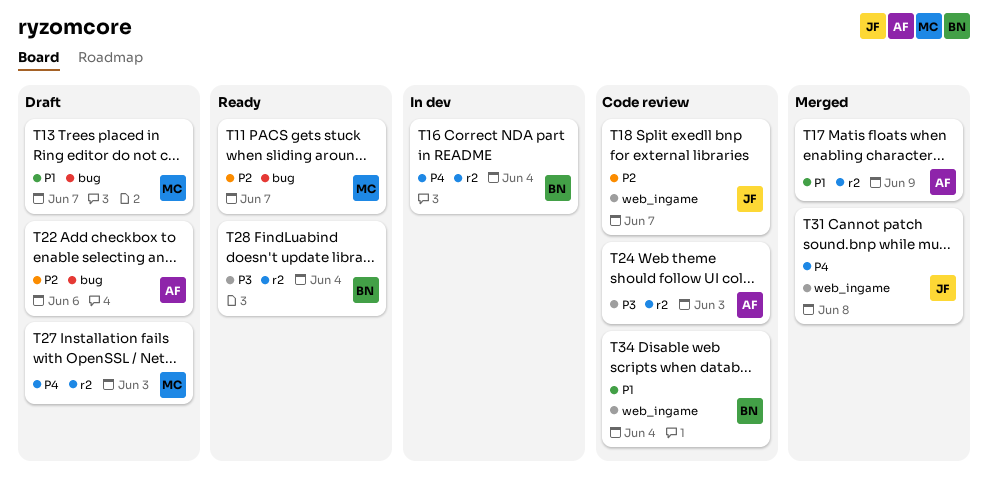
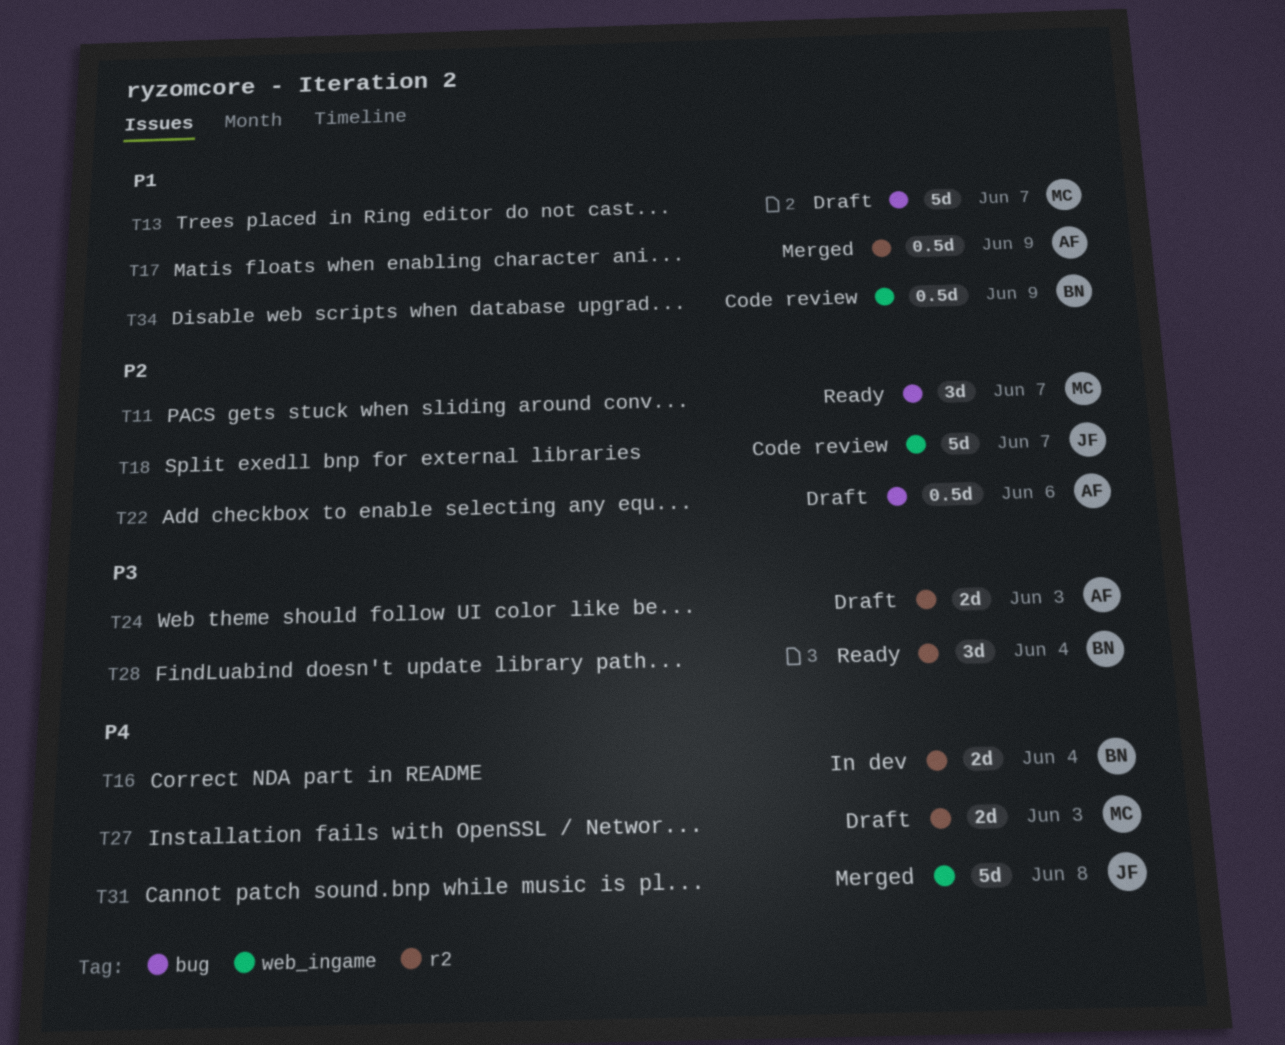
T24, status: Code review -> Draft
T34, due: Jun 4 -> Jun 9

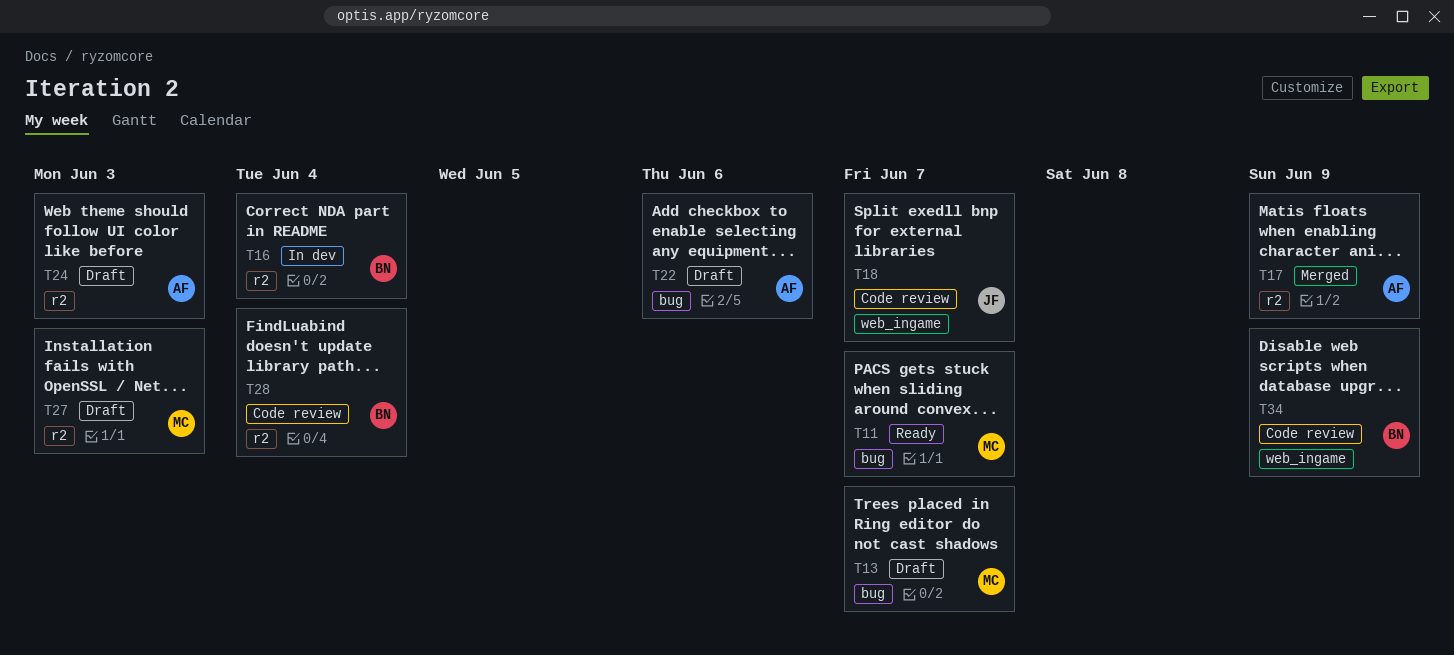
T28, status: Ready -> Code review
T31: present -> none

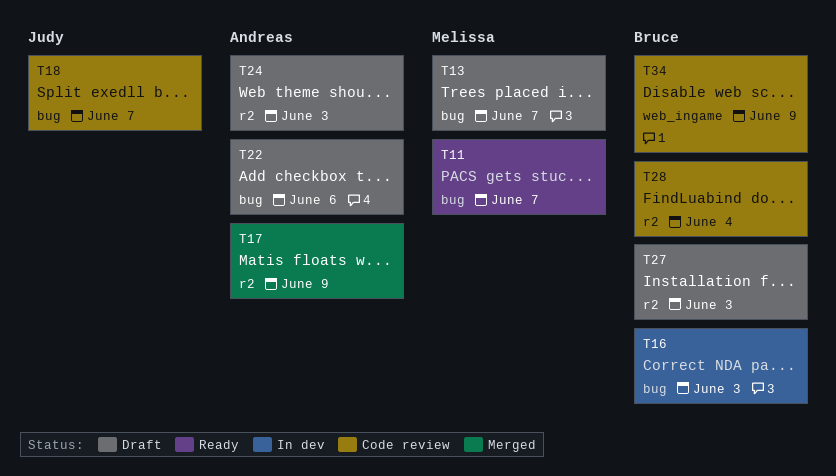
T16, label: r2 -> bug
T16, due: Jun 4 -> Jun 3
T18, label: web_ingame -> bug
T27, owner: Melissa -> Bruce

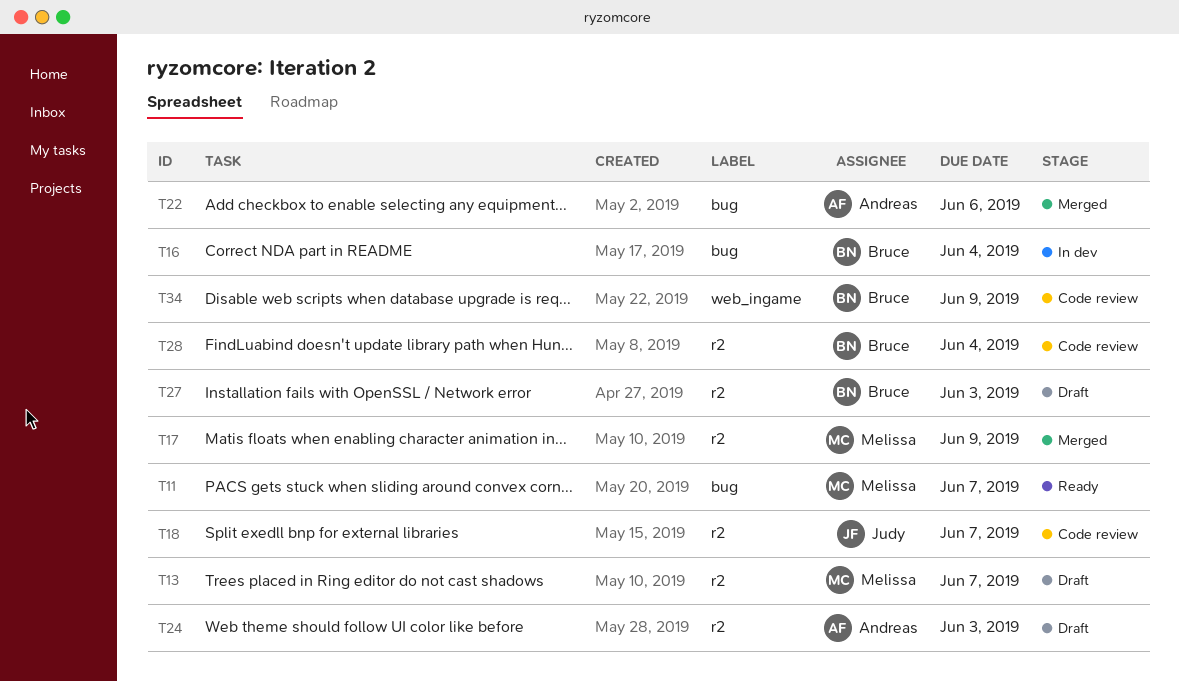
T13, label: bug -> r2
T16, due: Jun 3 -> Jun 4
T17, owner: Andreas -> Melissa
T18, label: bug -> r2
T22, status: Draft -> Merged

